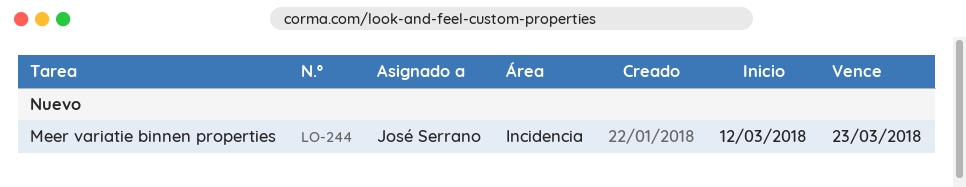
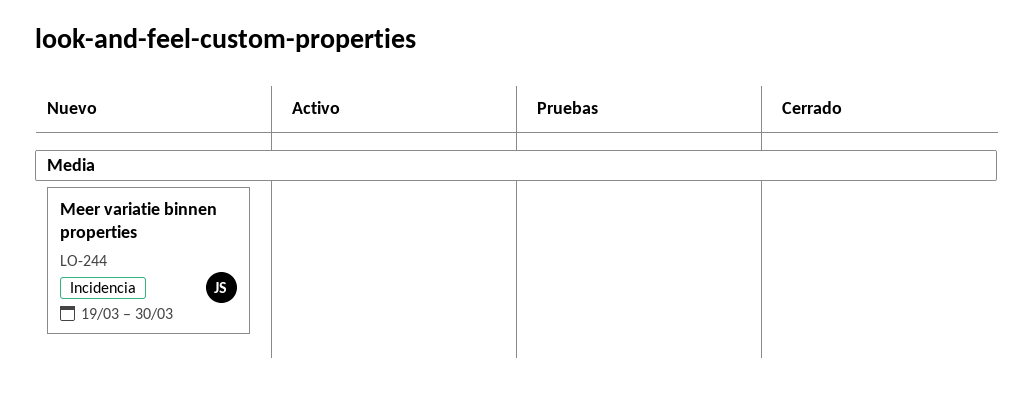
LO-244, start: Mar 12 -> Mar 19
LO-244, due: Mar 23 -> Mar 30

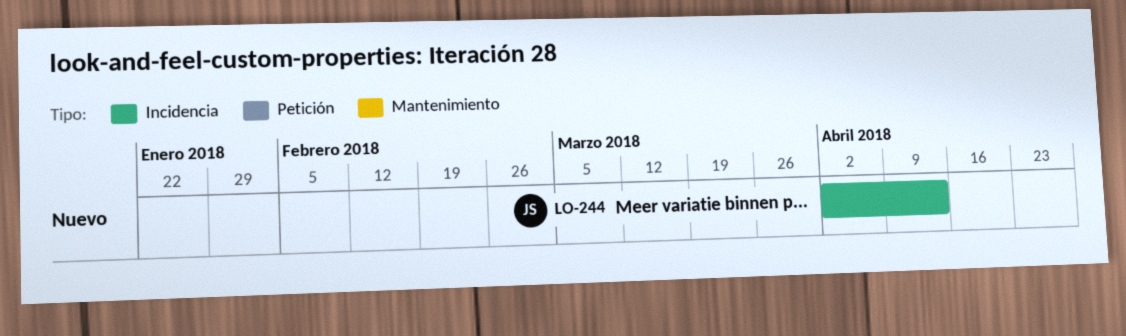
LO-244, start: Mar 19 -> Apr 2
LO-244, due: Mar 30 -> Apr 13

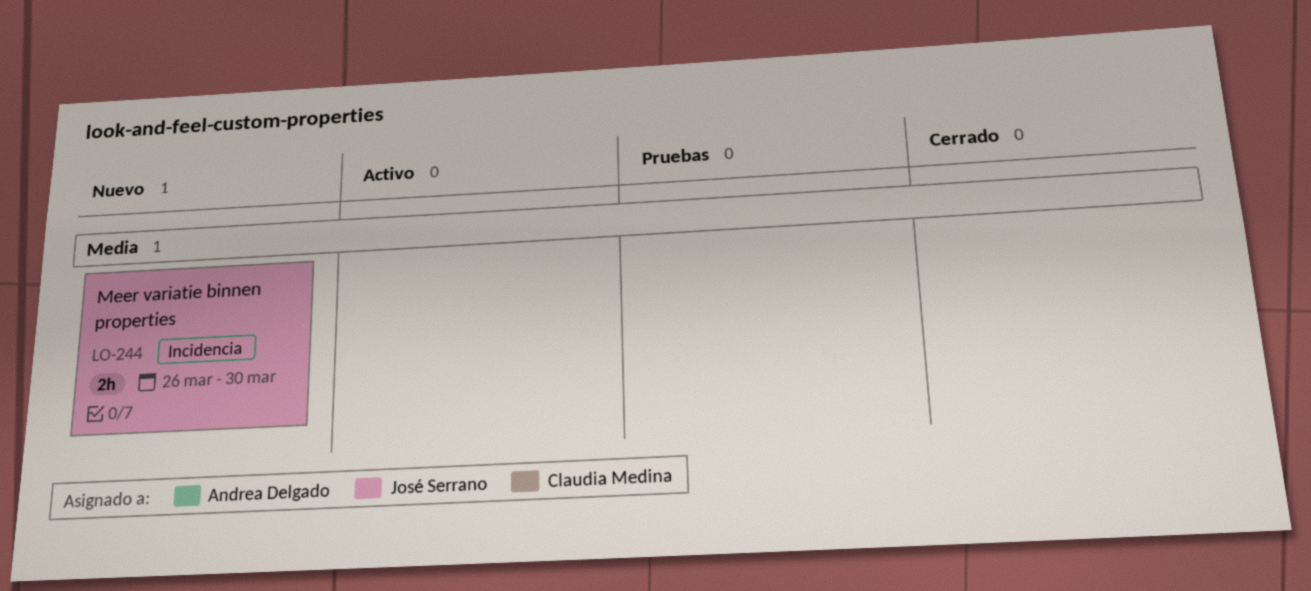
LO-244, start: Apr 2 -> Mar 26
LO-244, due: Apr 13 -> Mar 30

